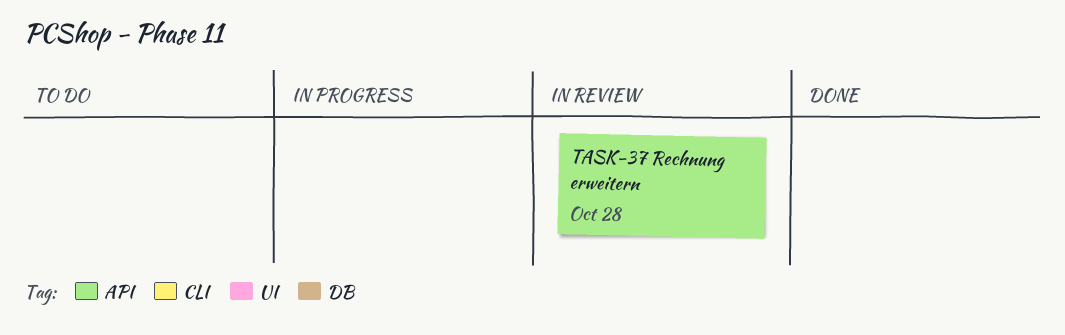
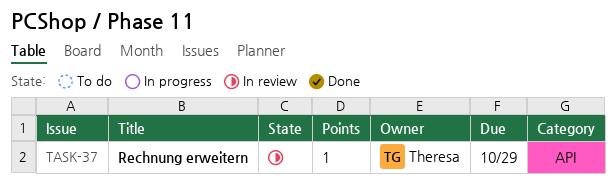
TASK-37, due: Oct 28 -> Oct 29

